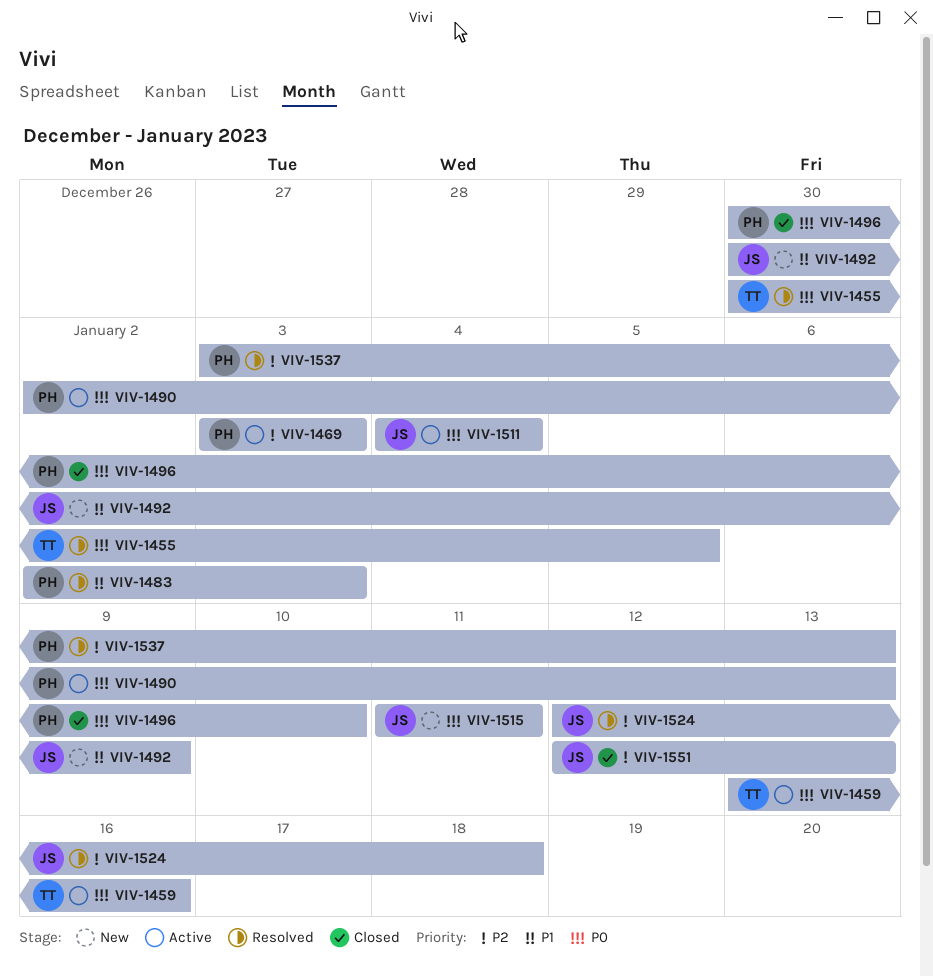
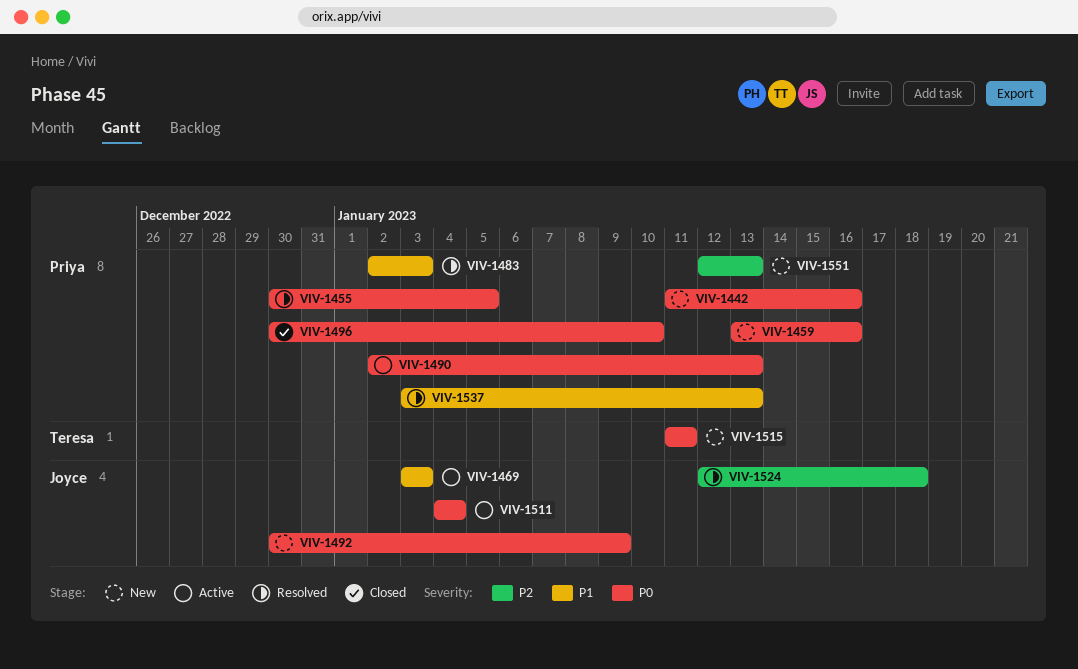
VIV-1442: none -> present
VIV-1455, owner: Teresa -> Priya
VIV-1459, status: Active -> New
VIV-1459, owner: Teresa -> Priya
VIV-1469, owner: Priya -> Joyce
VIV-1469, priority: P2 -> P1
VIV-1492, priority: P1 -> P0
VIV-1515, owner: Joyce -> Teresa
VIV-1537, priority: P2 -> P1
VIV-1551, status: Closed -> New
VIV-1551, owner: Joyce -> Priya

